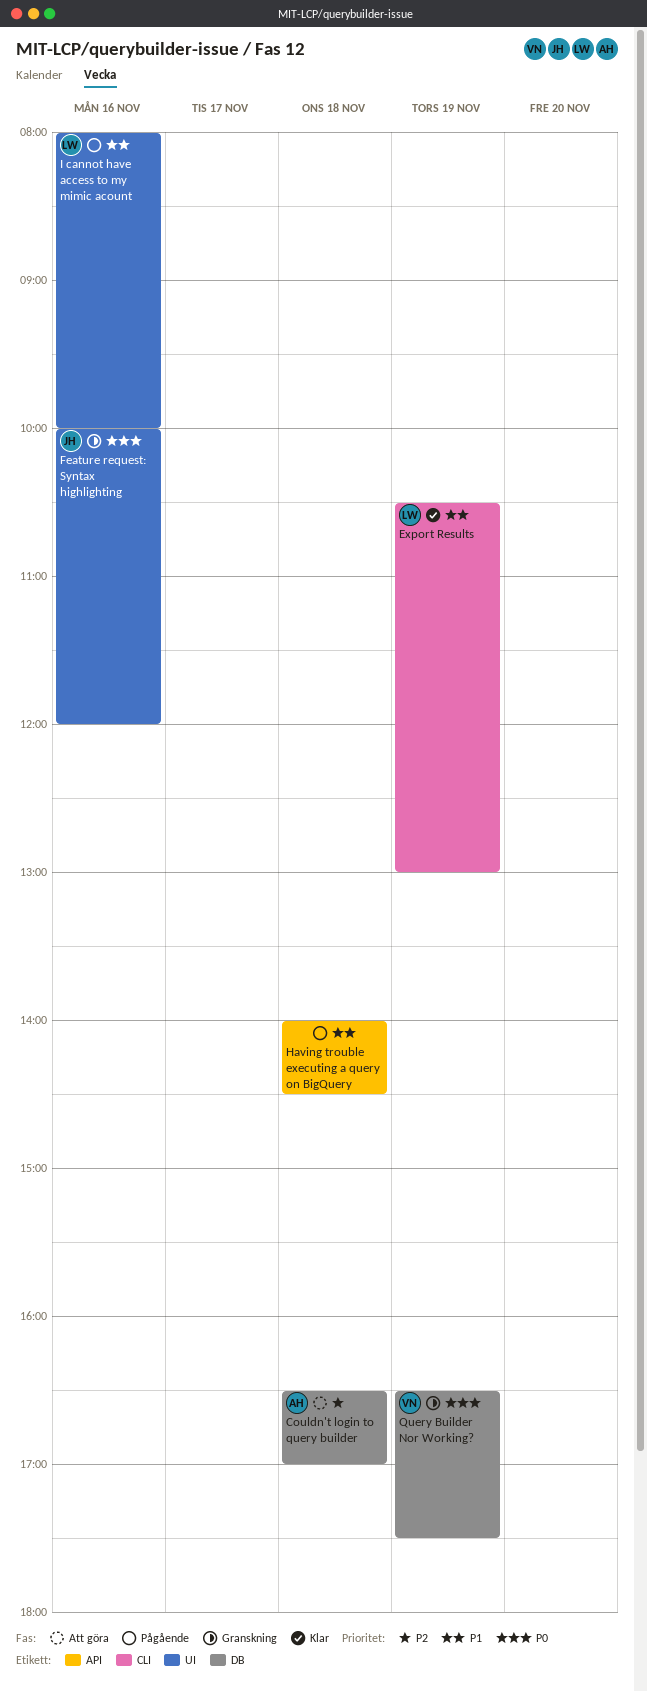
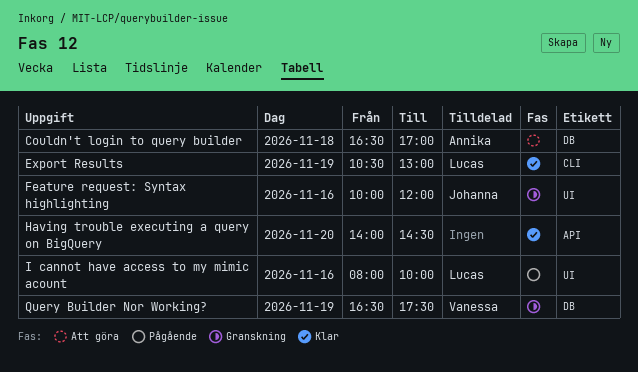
Having trouble executing a query on BigQuery, status: Pågående -> Klar
Having trouble executing a query on BigQuery, day: Nov 18 -> Nov 20

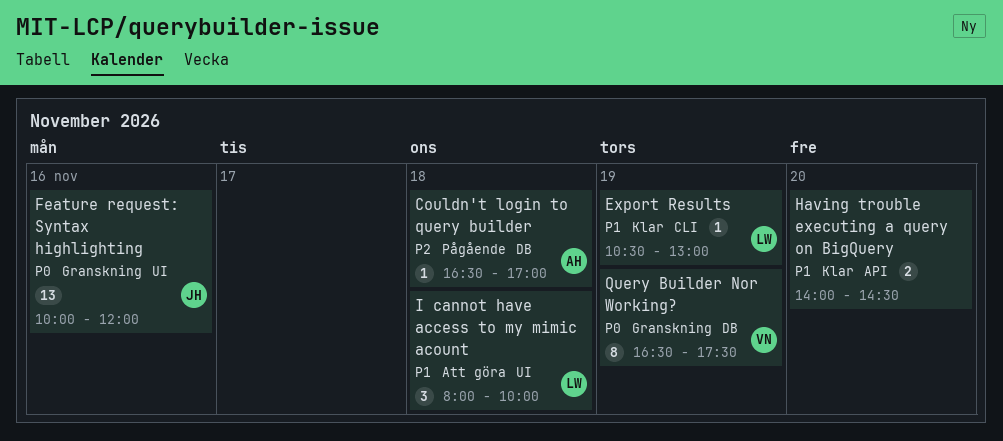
Couldn't login to query builder, status: Att göra -> Pågående
I cannot have access to my mimic acount, status: Pågående -> Att göra
I cannot have access to my mimic acount, day: Nov 16 -> Nov 18

